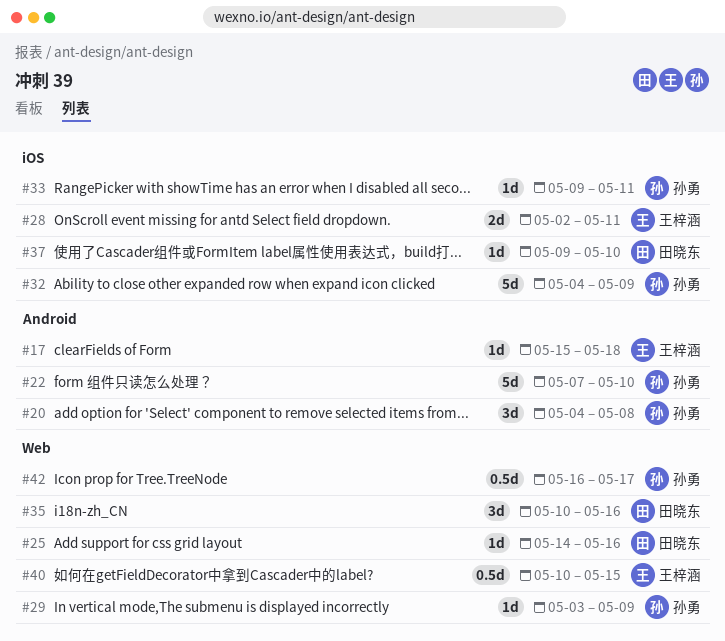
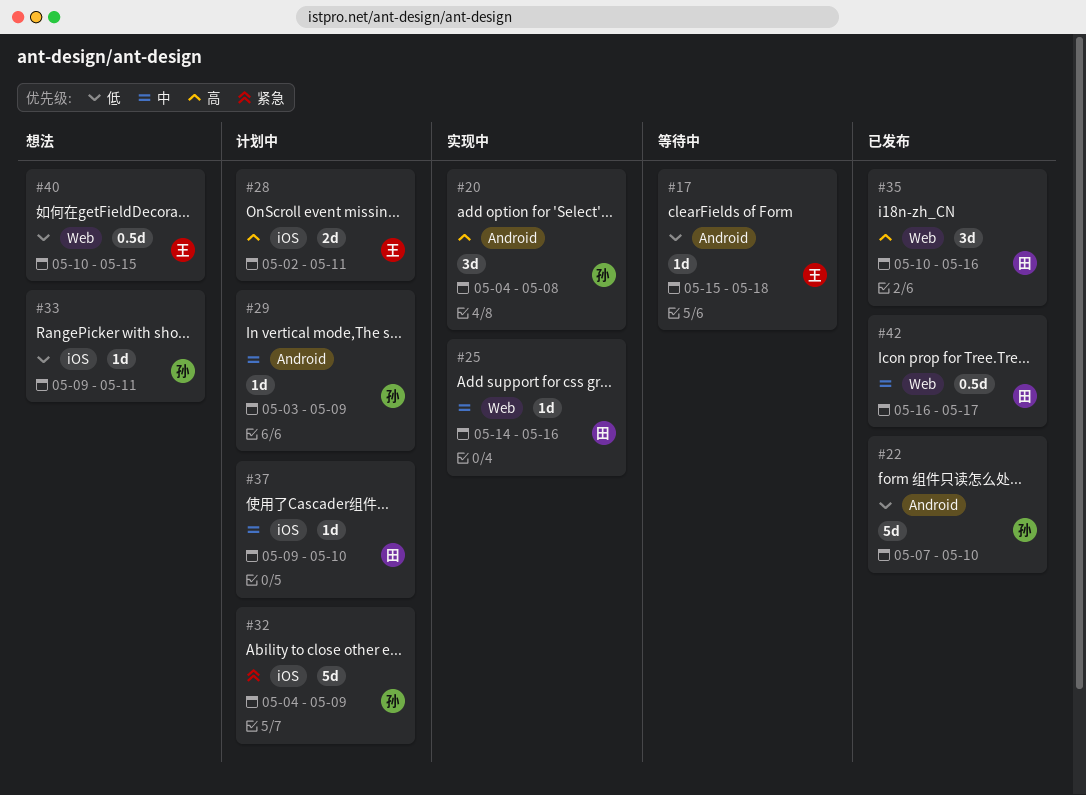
#29, label: Web -> Android
#42, owner: 孙勇 -> 田晓东

